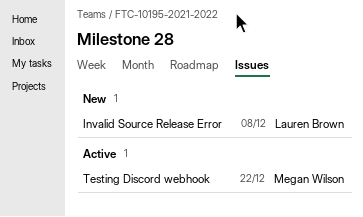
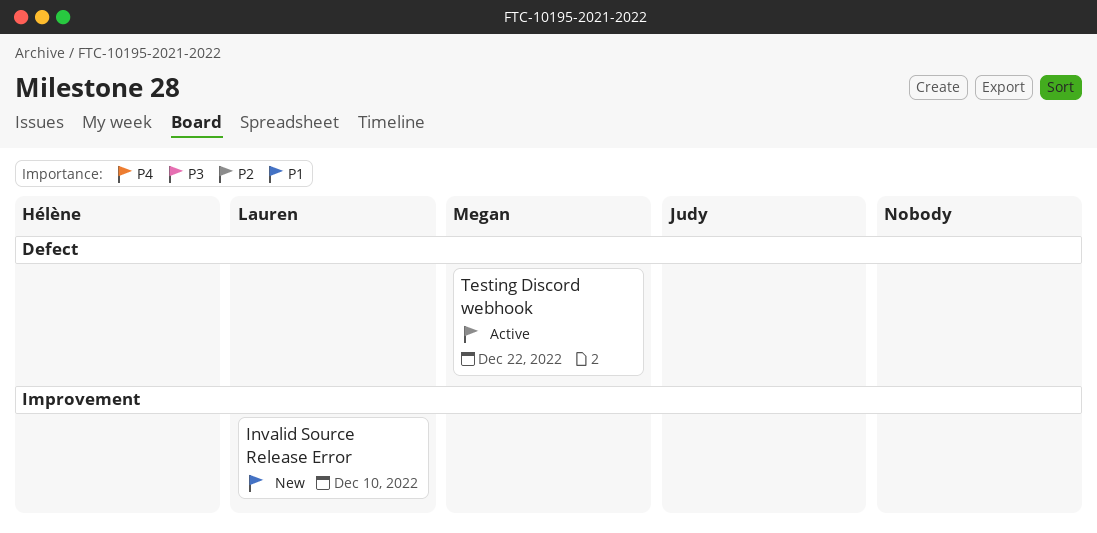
Invalid Source Release Error, due: Dec 8 -> Dec 10

